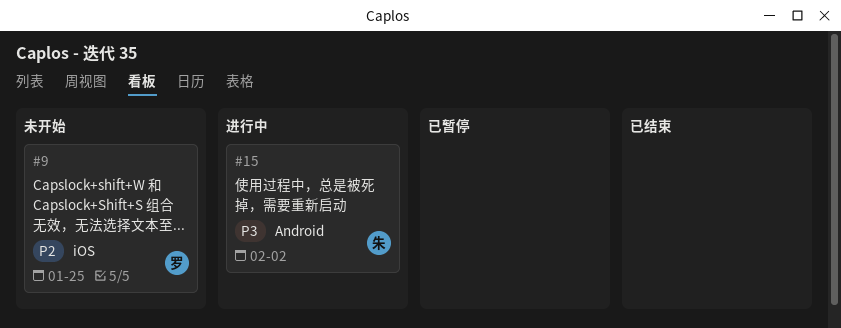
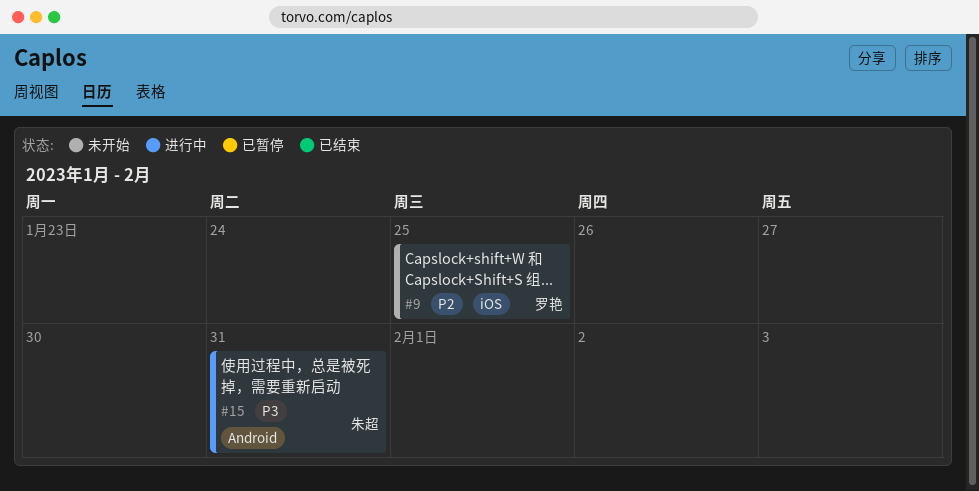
#15, due: Feb 2 -> Jan 31

